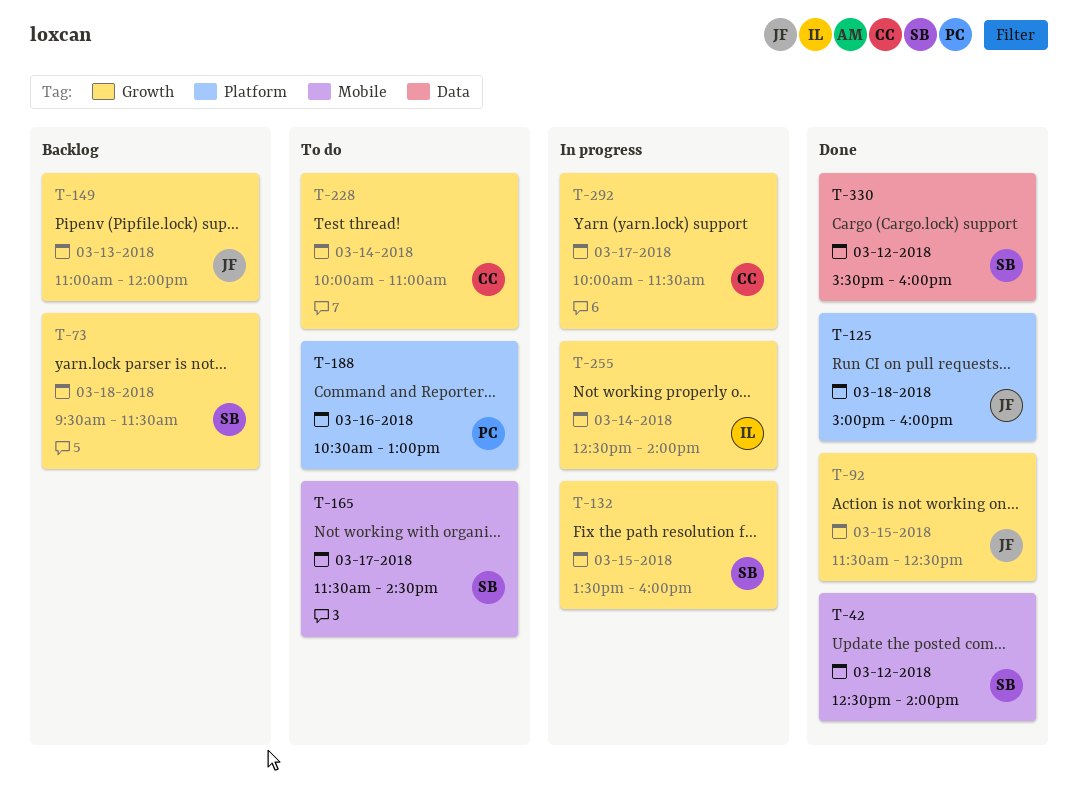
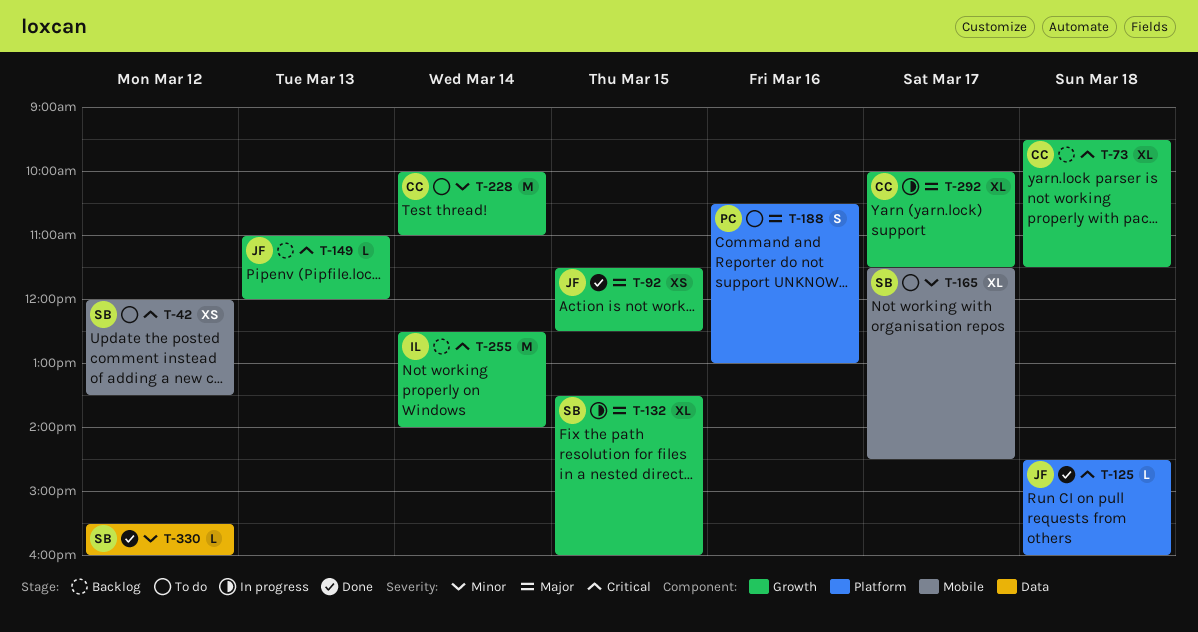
T-42, status: Done -> To do
T-42, begins: 12:30 -> 12:00
T-42, ends: 14:00 -> 13:30
T-73, owner: SB -> CC
T-125, begins: 15:00 -> 14:30
T-255, status: In progress -> Backlog

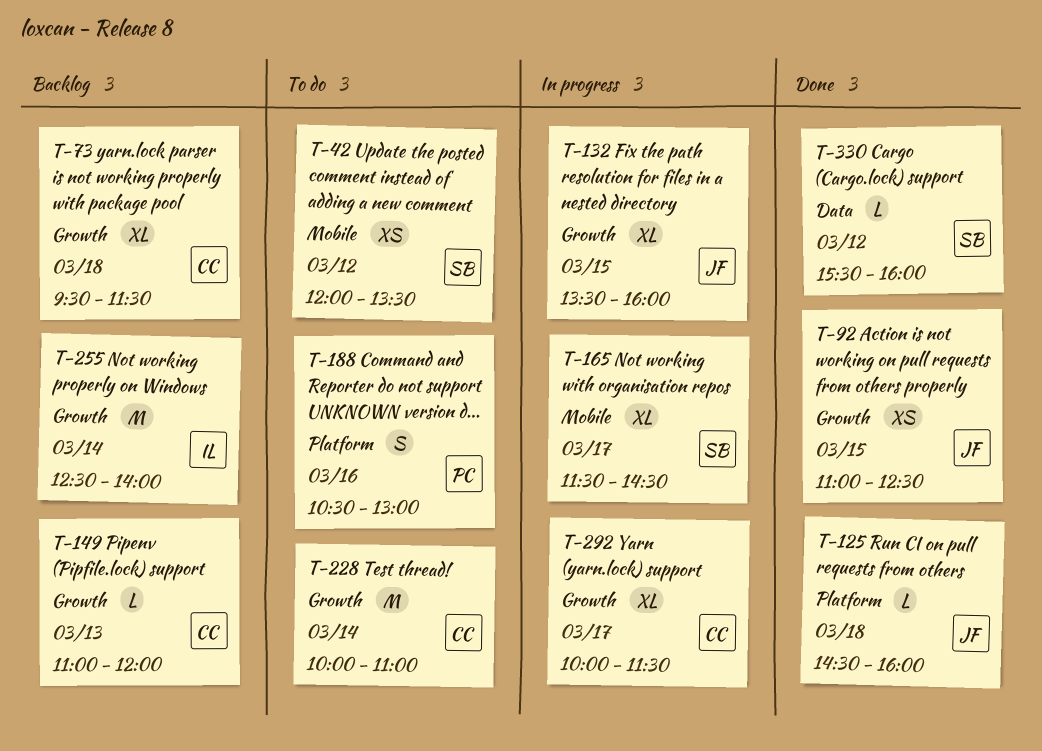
T-92, begins: 11:30 -> 11:00
T-132, owner: SB -> JF
T-149, owner: JF -> CC
T-165, status: To do -> In progress

